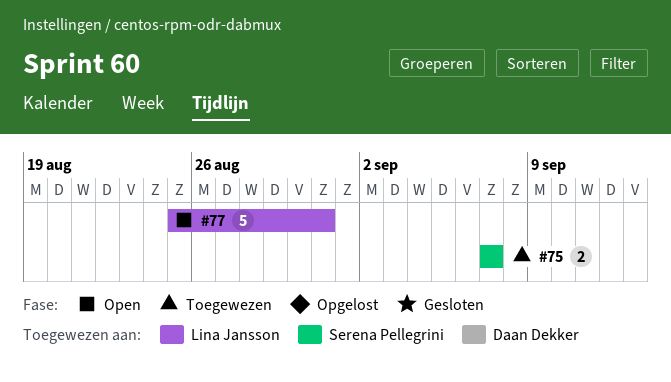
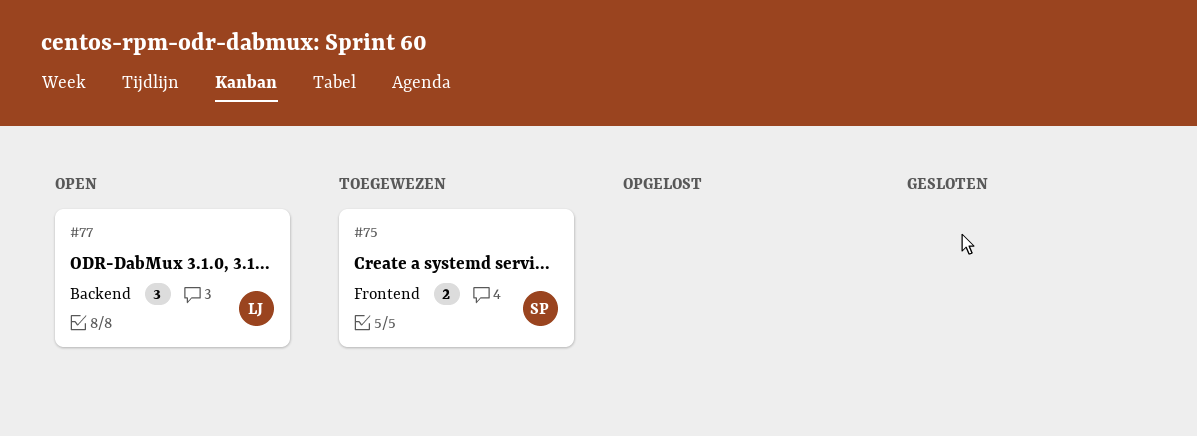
#77, estimate: 5 -> 3

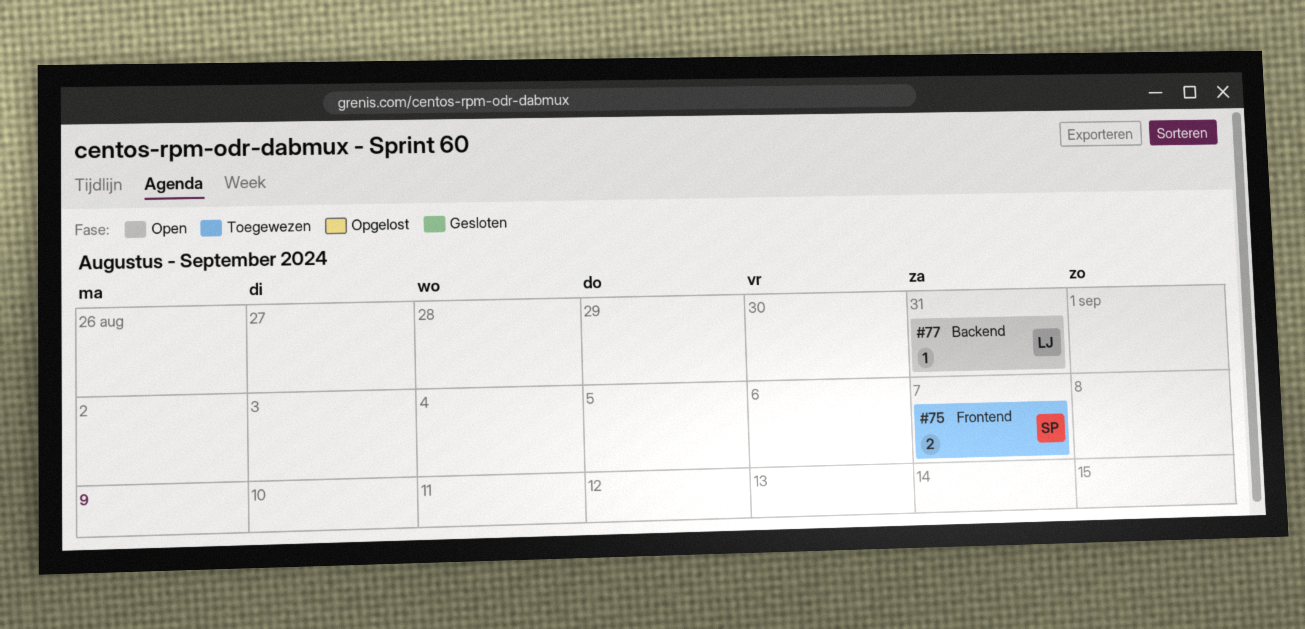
#77, estimate: 3 -> 1

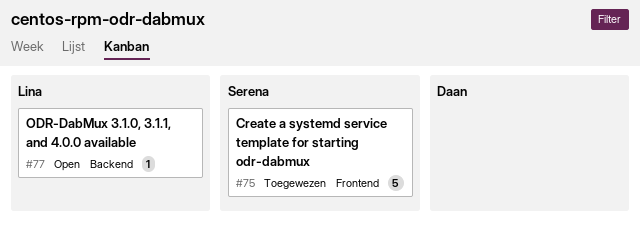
#75, estimate: 2 -> 5

